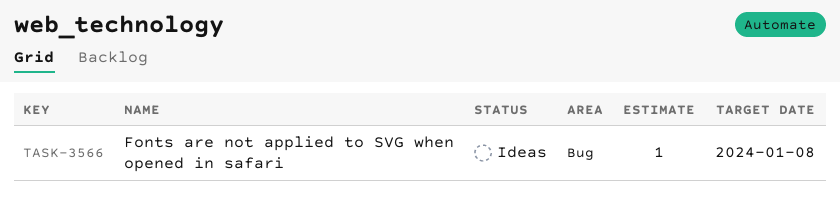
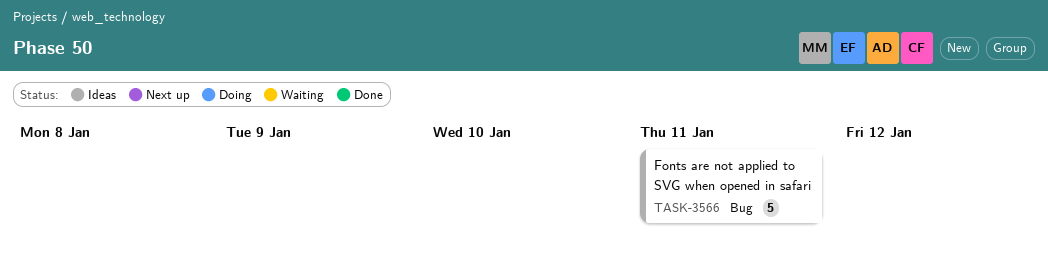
TASK-3566, estimate: 1 -> 5
TASK-3566, due: Jan 8 -> Jan 11

